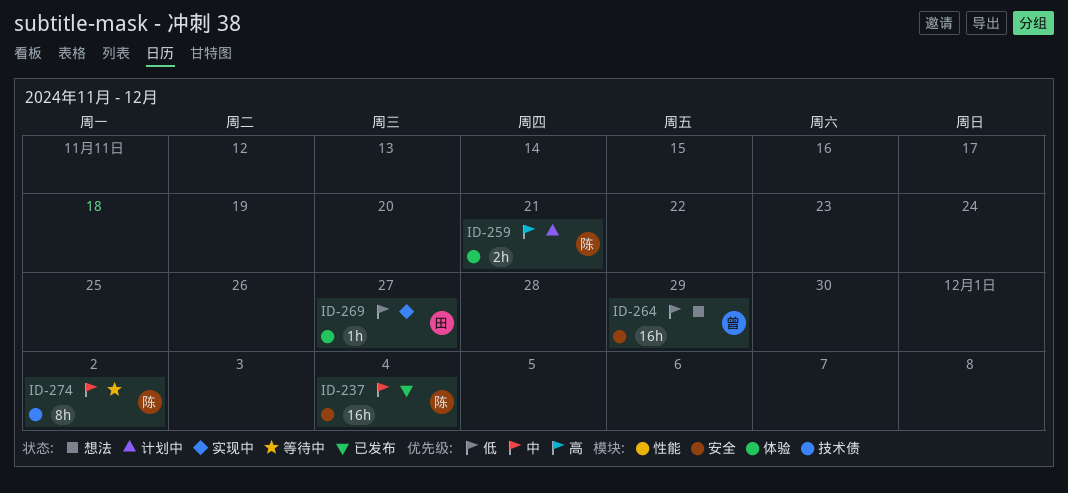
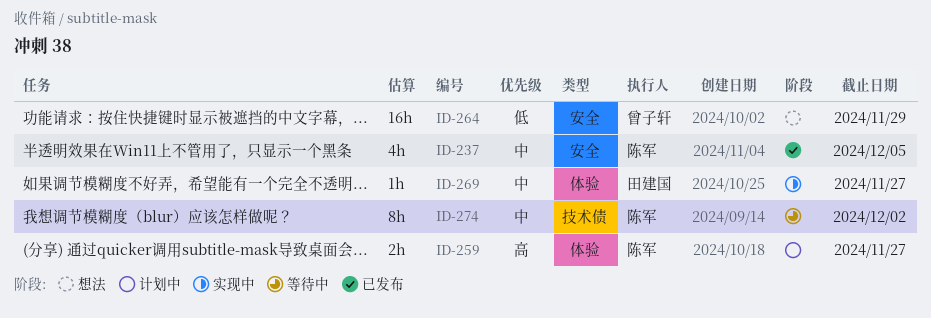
ID-237, estimate: 16h -> 4h
ID-237, due: Dec 4 -> Dec 5
ID-259, due: Nov 21 -> Nov 27
ID-269, priority: 低 -> 中

